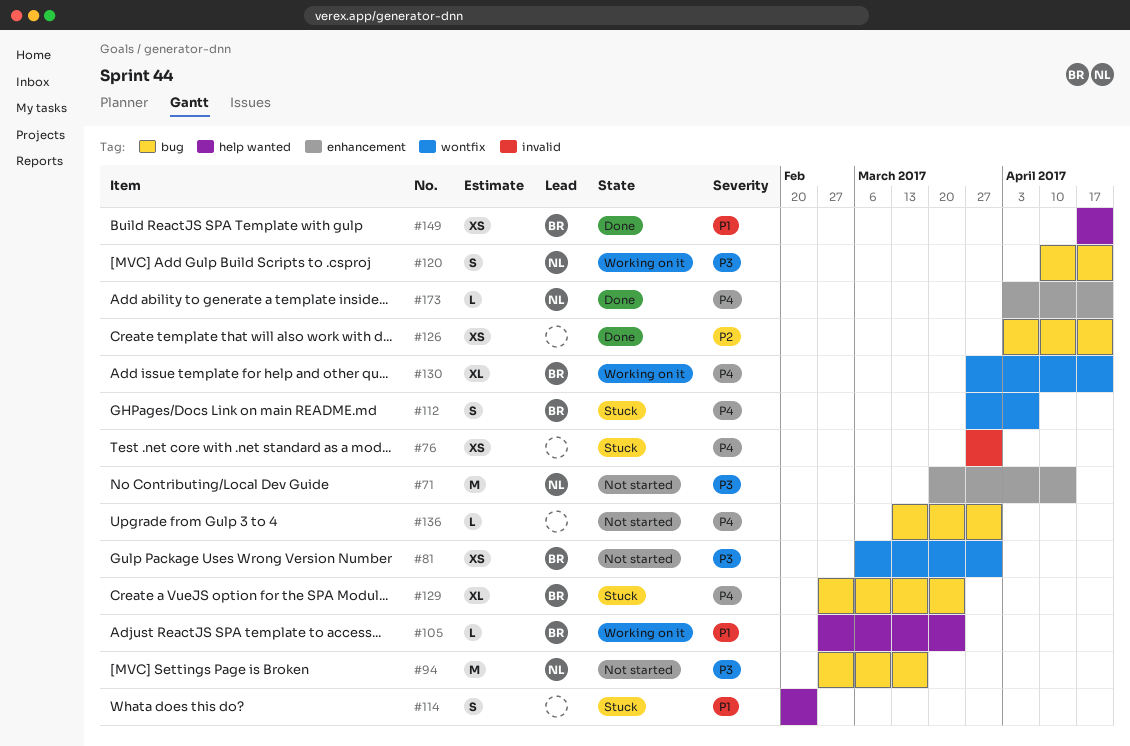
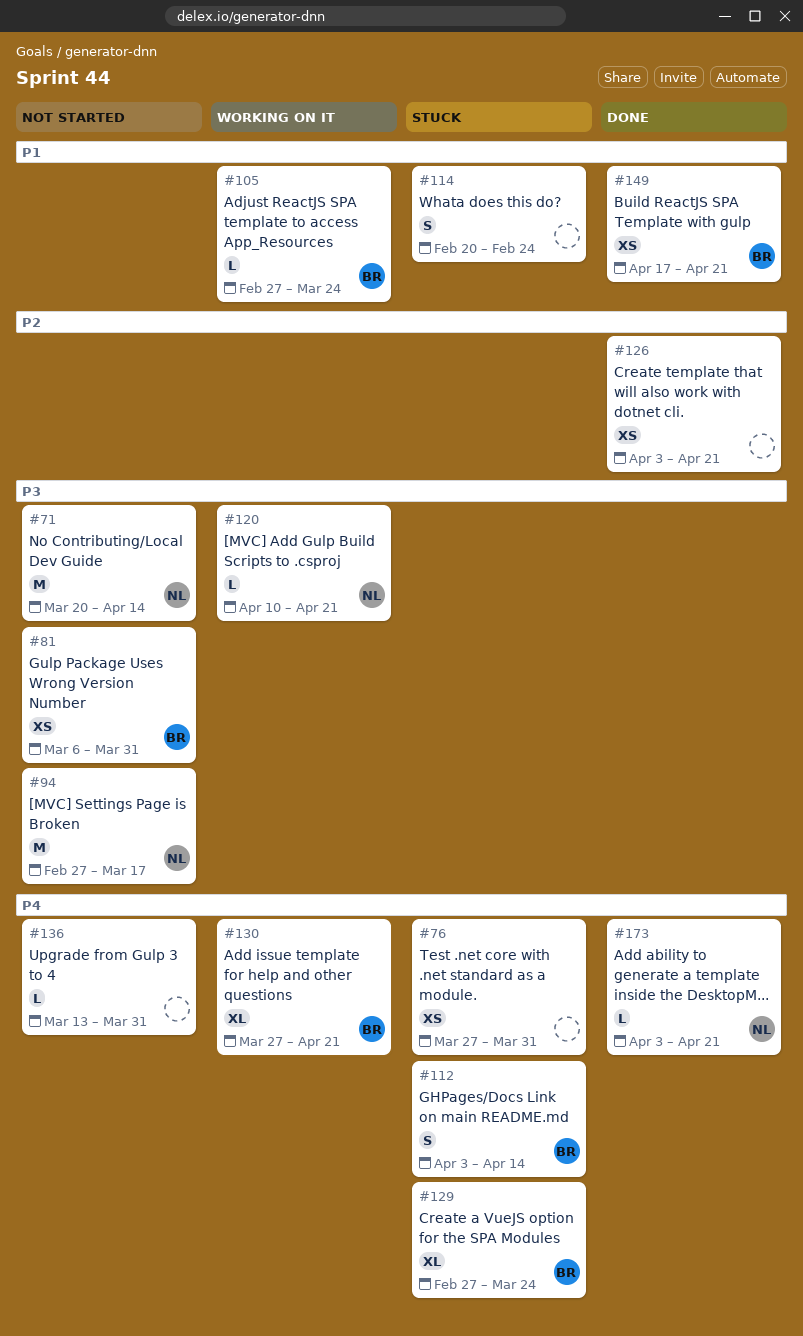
#112, start: Mar 27 -> Apr 3
#112, due: Apr 7 -> Apr 14
#120, estimate: S -> L

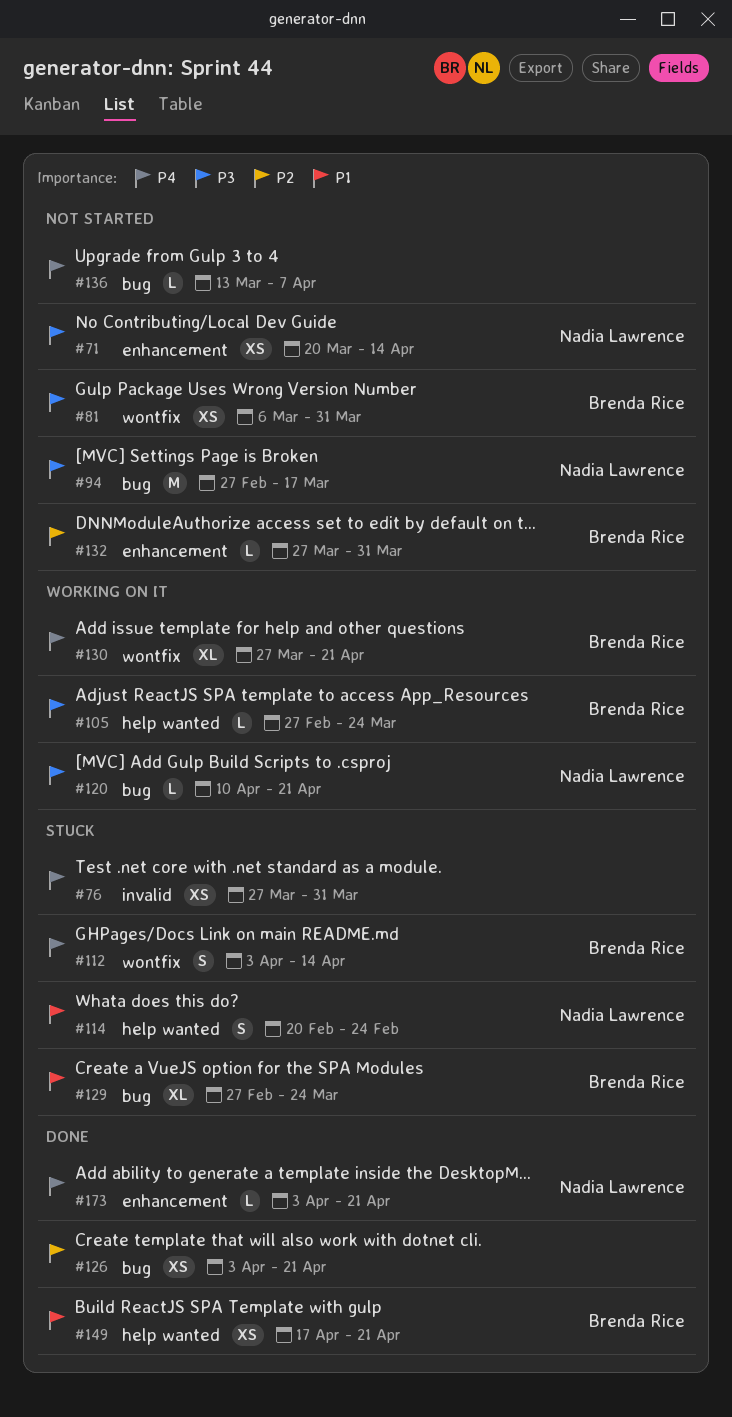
#71, estimate: M -> XS
#105, priority: P1 -> P3
#114, owner: none -> Nadia Lawrence
#129, priority: P4 -> P1
#132: none -> present
#136, due: Mar 31 -> Apr 7

